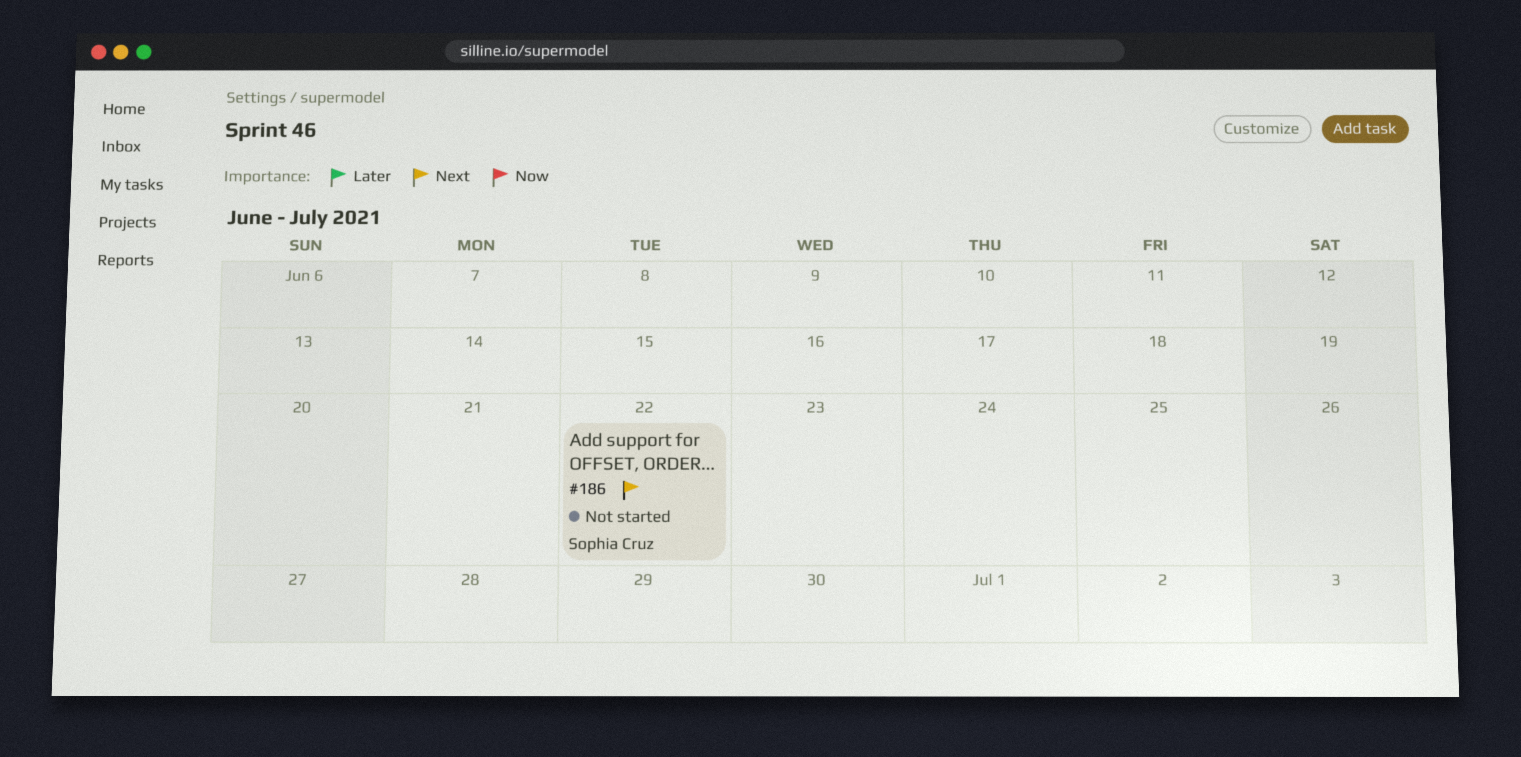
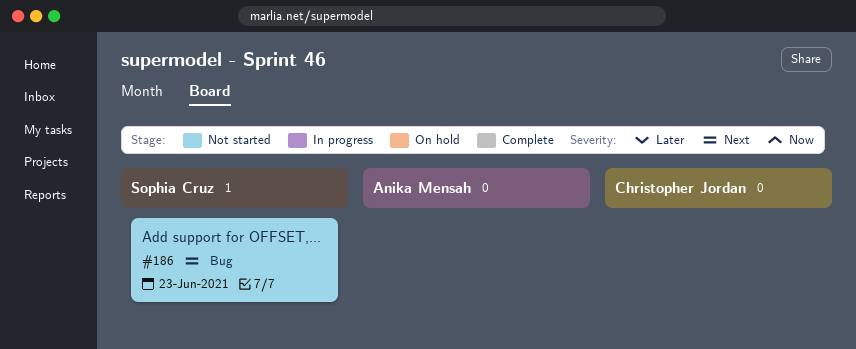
#186, due: Jun 22 -> Jun 23

